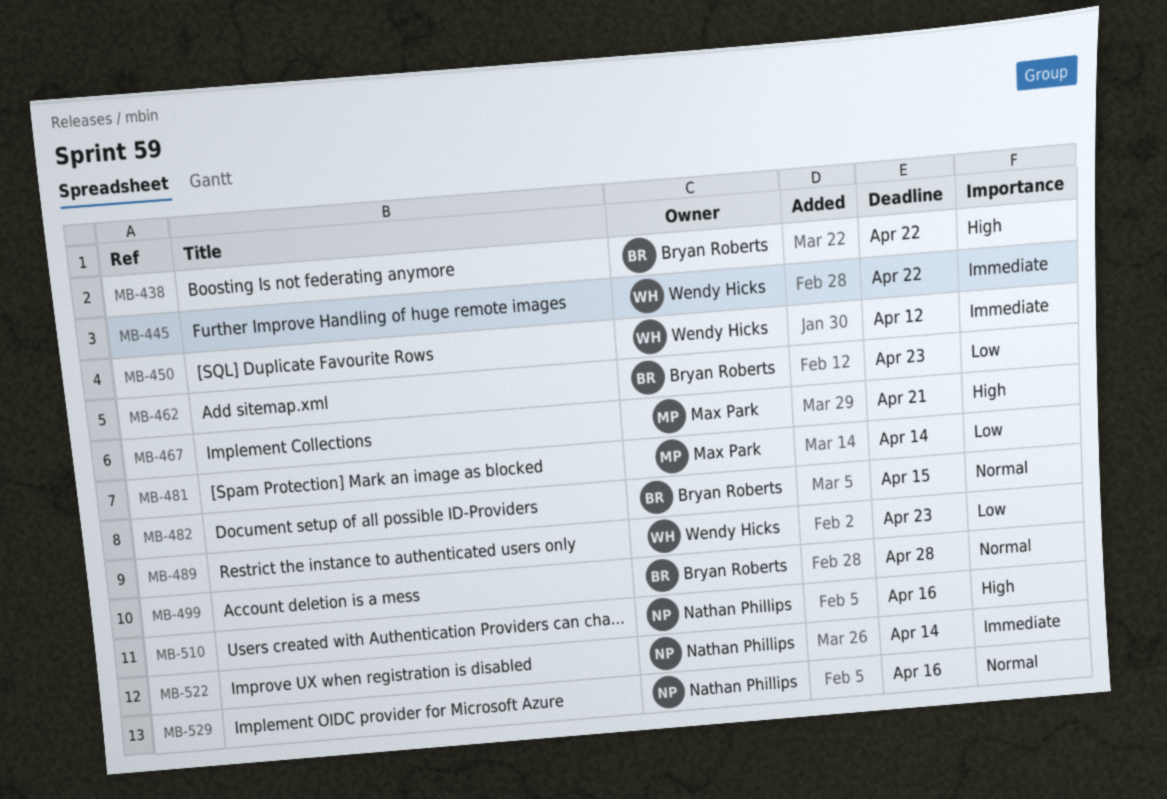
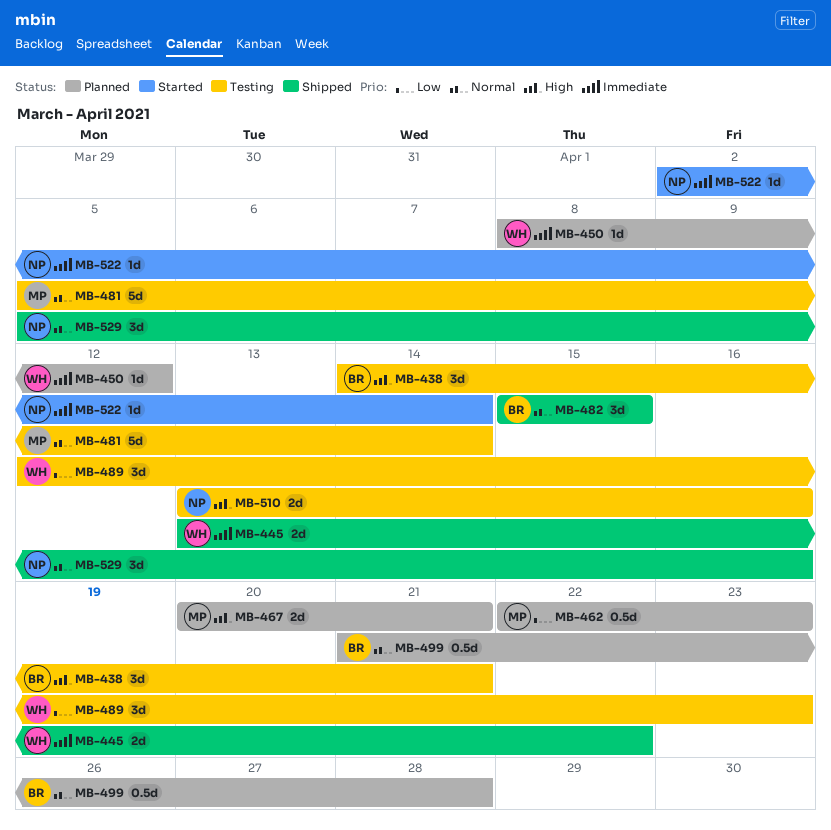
MB-438, due: Apr 22 -> Apr 21
MB-462, owner: Bryan Roberts -> Max Park
MB-481, priority: Low -> Normal

